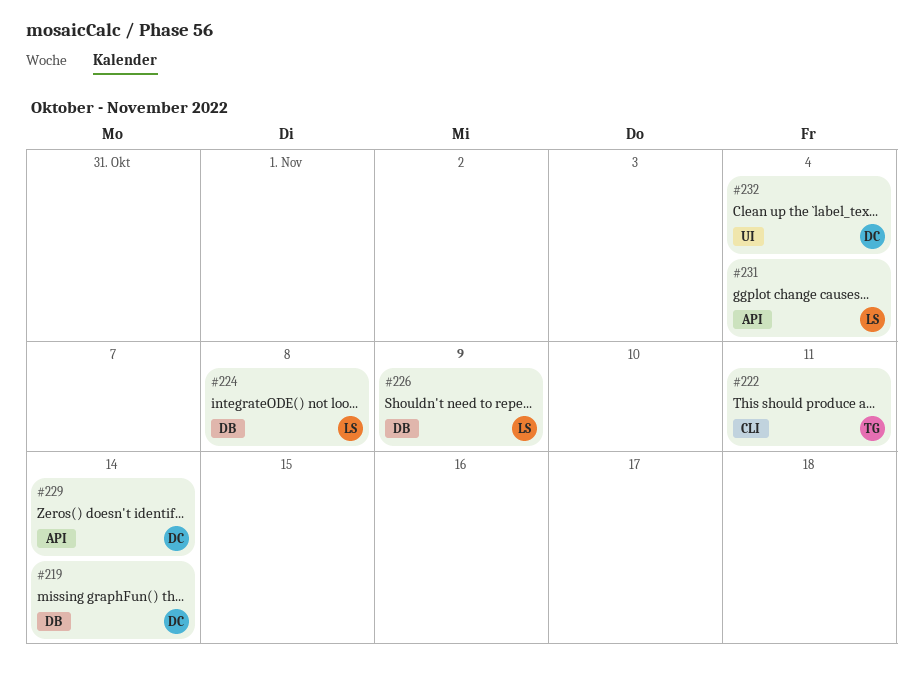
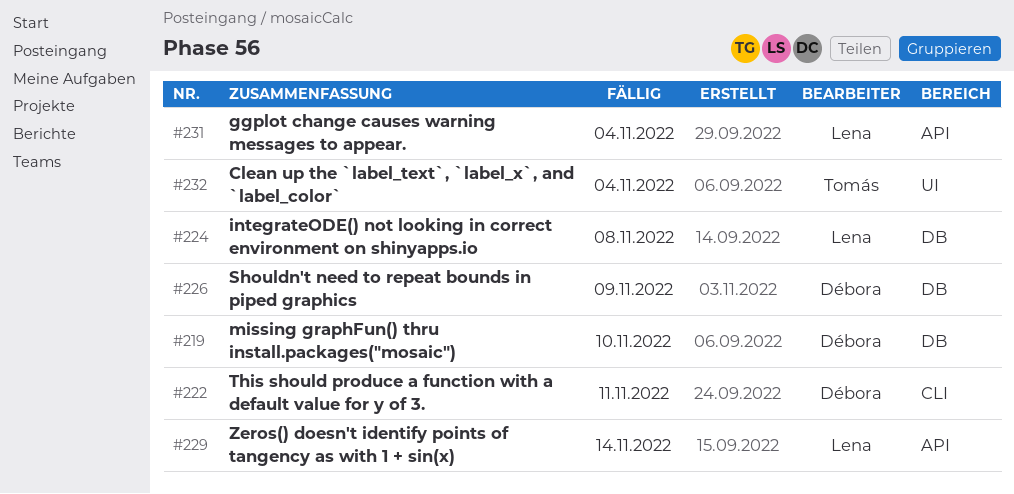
#219, due: Nov 14 -> Nov 10
#222, owner: Tomás -> Débora
#226, owner: Lena -> Débora
#229, owner: Débora -> Lena
#232, owner: Débora -> Tomás

